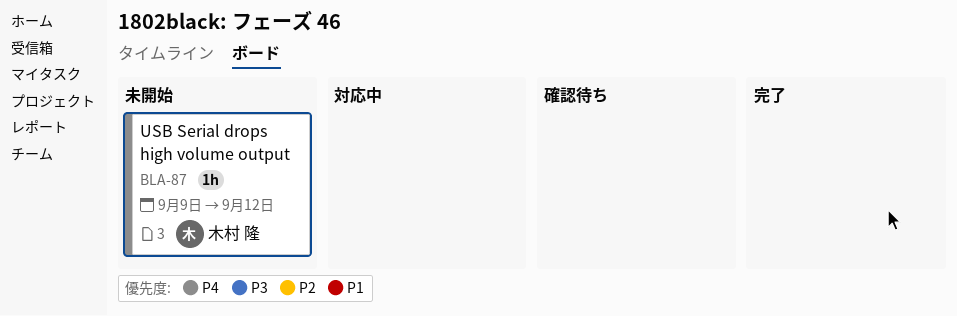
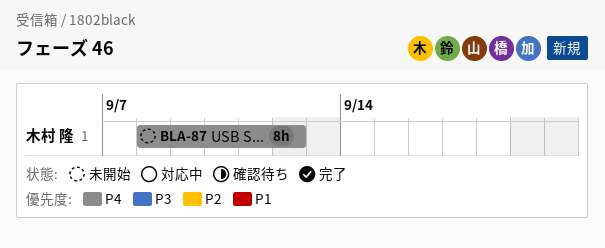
BLA-87, estimate: 1h -> 8h
BLA-87, start: Sep 9 -> Sep 8

